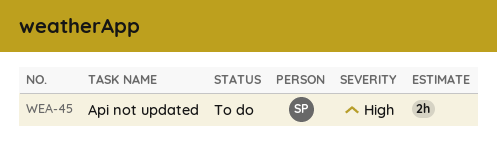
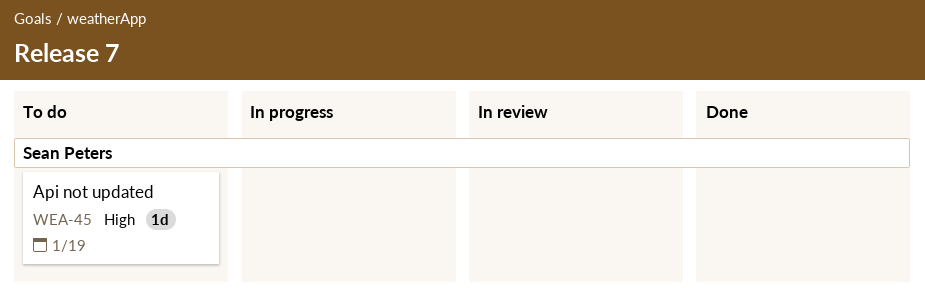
WEA-45, estimate: 2h -> 1d

